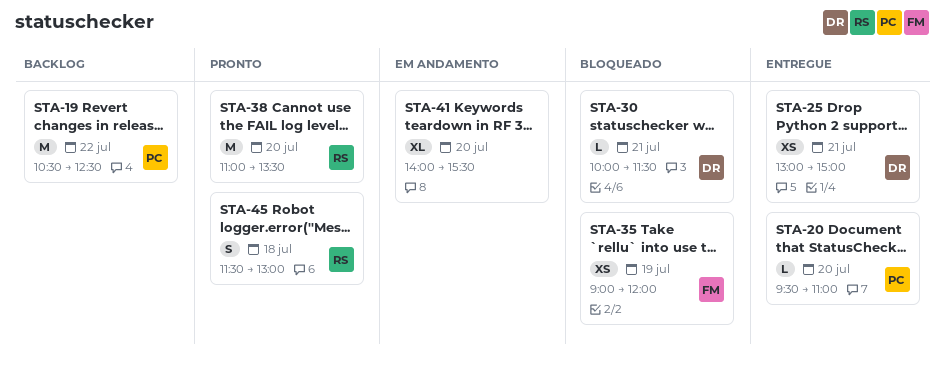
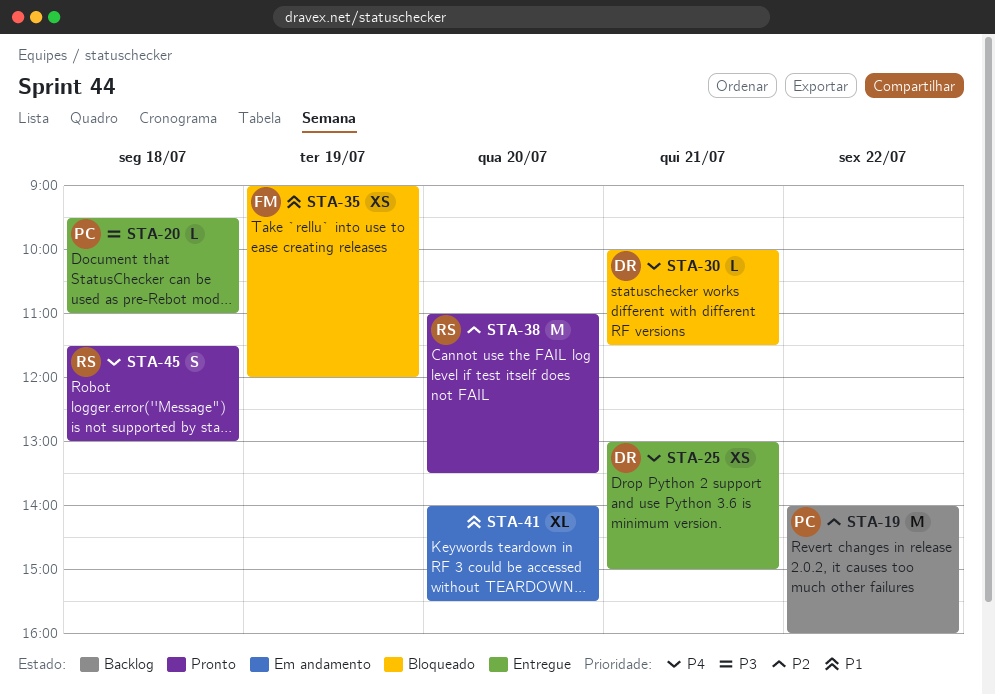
STA-19, begins: 10:30 -> 14:00
STA-19, ends: 12:30 -> 16:00
STA-20, day: Jul 20 -> Jul 18

